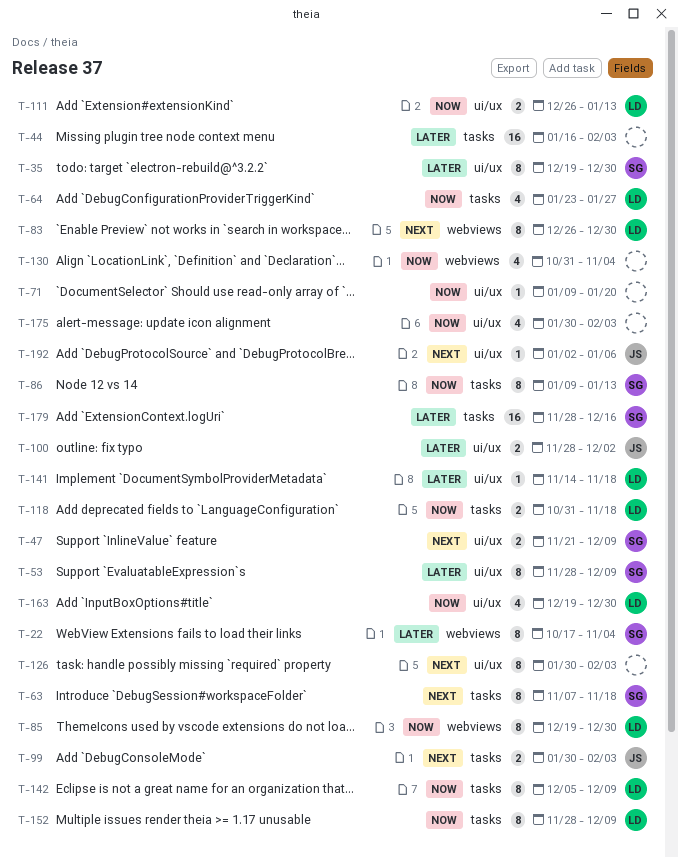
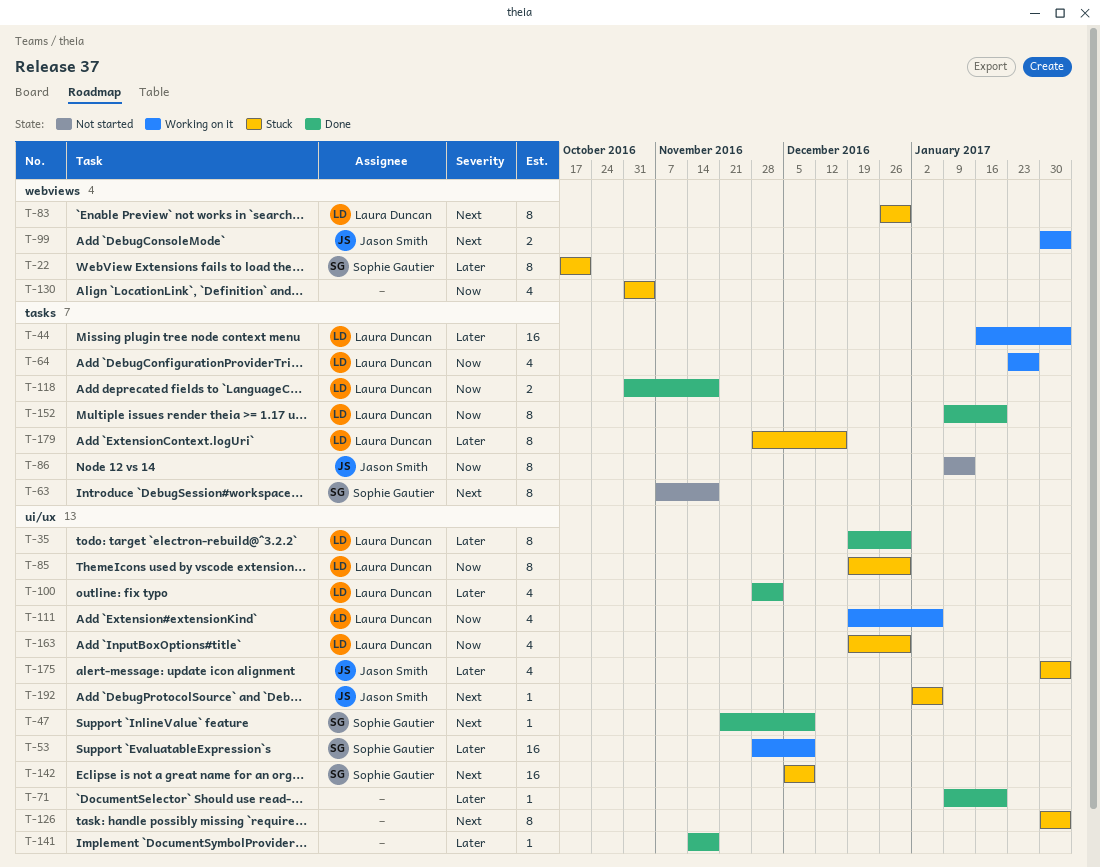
T-22, due: Nov 4 -> Oct 21
T-35, owner: Sophie Gautier -> Laura Duncan
T-44, owner: none -> Laura Duncan
T-47, estimate: 2 -> 1
T-53, estimate: 8 -> 16
T-71, priority: Now -> Later
T-85, label: webviews -> ui/ux
T-86, owner: Sophie Gautier -> Jason Smith
T-99, label: tasks -> webviews
T-100, owner: Jason Smith -> Laura Duncan
T-100, estimate: 2 -> 4
T-111, estimate: 2 -> 4
T-111, start: Dec 26 -> Dec 19
T-111, due: Jan 13 -> Jan 6
T-141, owner: Laura Duncan -> none
T-142, owner: Laura Duncan -> Sophie Gautier
T-142, priority: Now -> Next
T-142, label: tasks -> ui/ux
T-142, estimate: 8 -> 16
T-152, start: Nov 28 -> Jan 9
T-152, due: Dec 9 -> Jan 20
T-175, owner: none -> Jason Smith
T-175, priority: Now -> Later
T-179, owner: Sophie Gautier -> Laura Duncan
T-179, estimate: 16 -> 8

